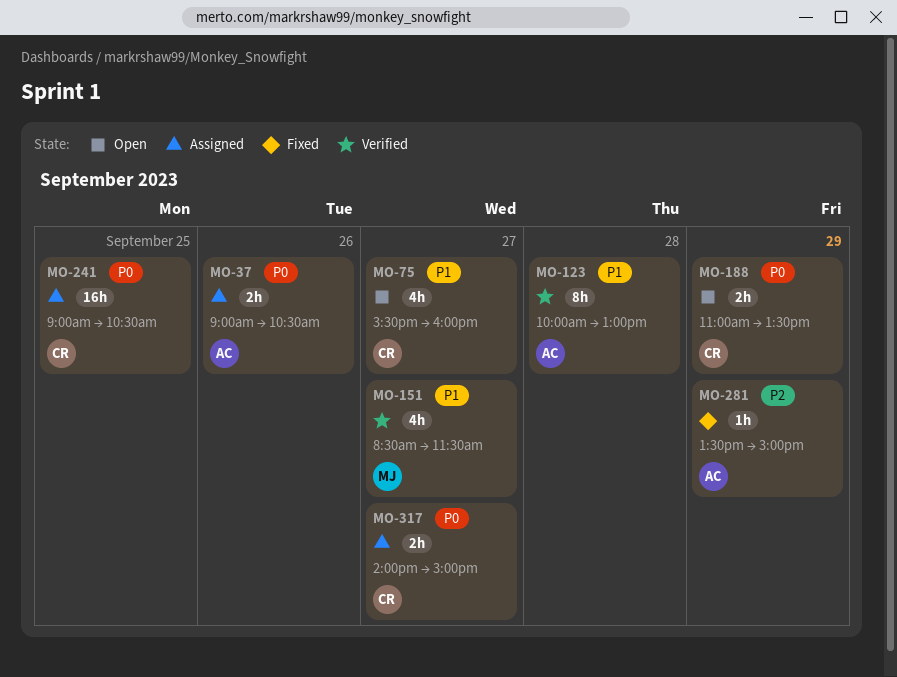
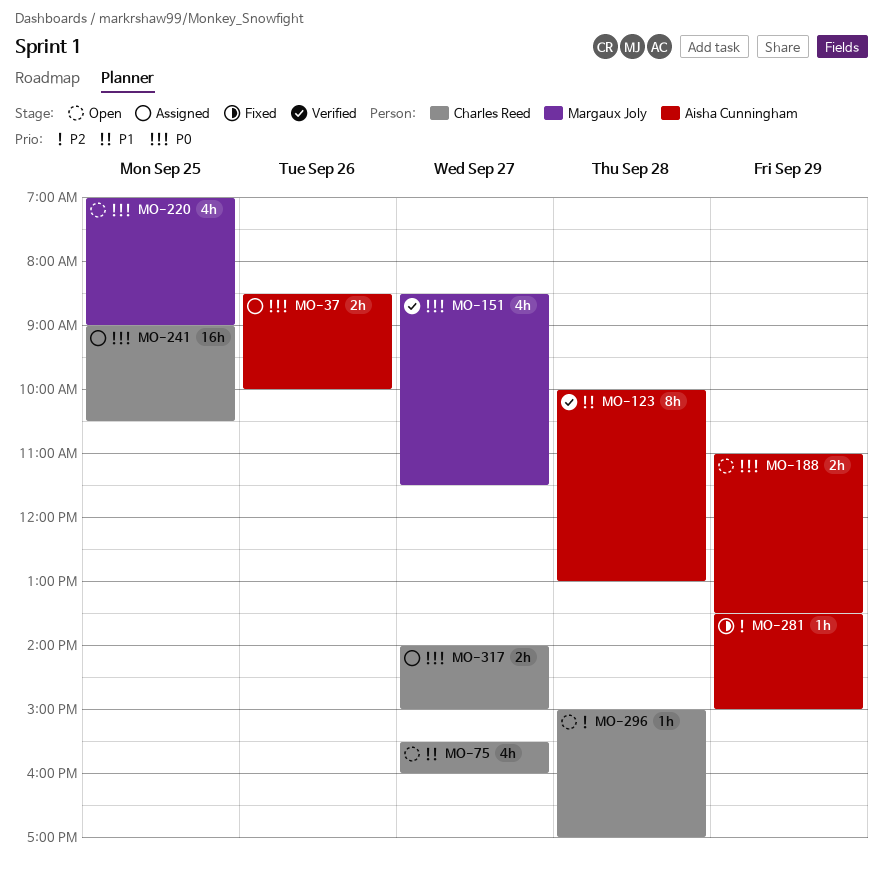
MO-37, begins: 09:00 -> 08:30
MO-37, ends: 10:30 -> 10:00
MO-151, priority: P1 -> P0
MO-188, owner: Charles Reed -> Aisha Cunningham
MO-220: none -> present
MO-296: none -> present

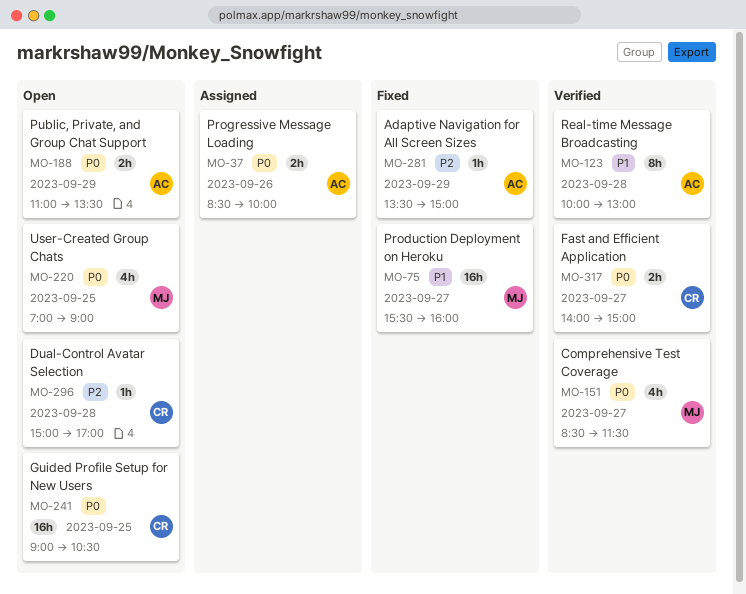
MO-75, status: Open -> Fixed
MO-75, owner: Charles Reed -> Margaux Joly
MO-75, estimate: 4h -> 16h
MO-241, status: Assigned -> Open
MO-317, status: Assigned -> Verified

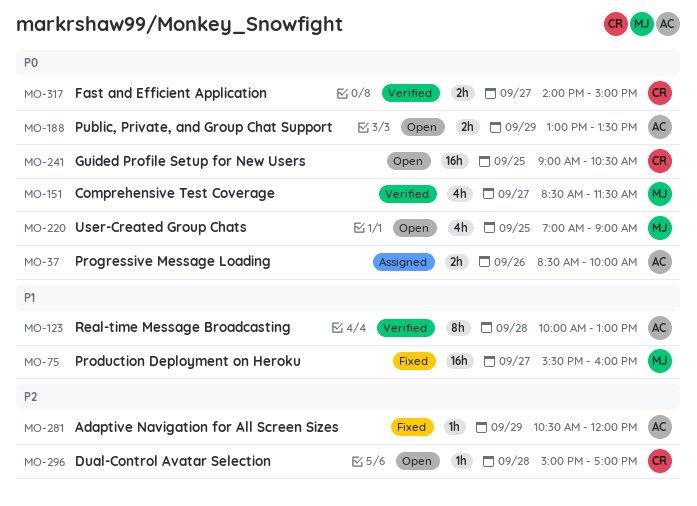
MO-188, begins: 11:00 -> 13:00
MO-281, begins: 13:30 -> 10:30
MO-281, ends: 15:00 -> 12:00

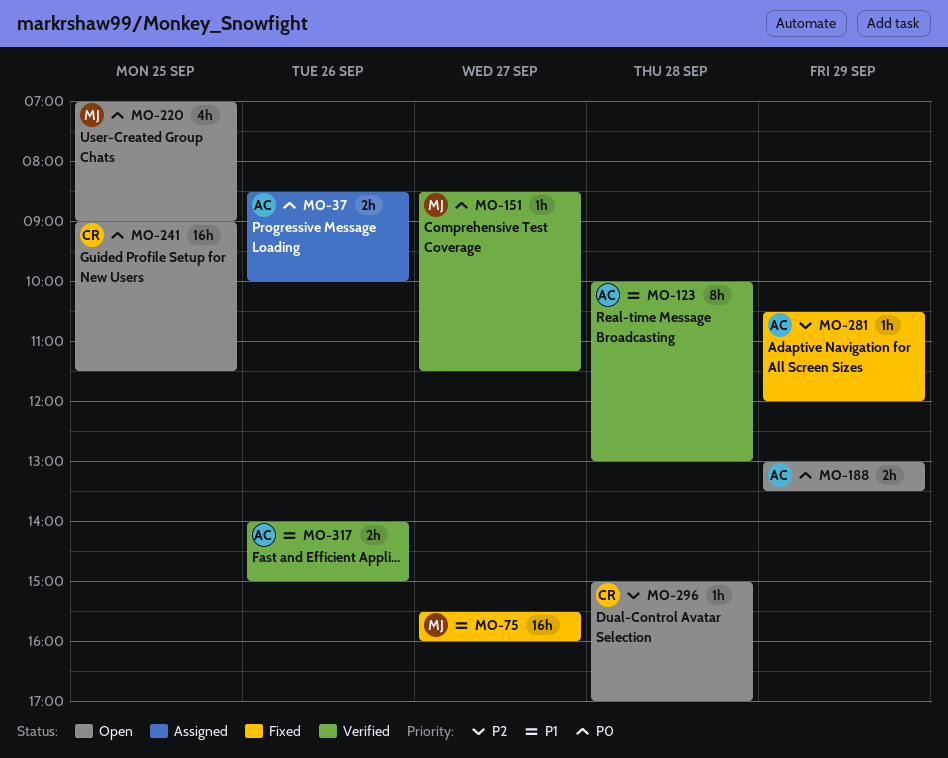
MO-151, estimate: 4h -> 1h
MO-241, ends: 10:30 -> 11:30
MO-317, owner: CR -> AC
MO-317, priority: P0 -> P1
MO-317, day: Sep 27 -> Sep 26

